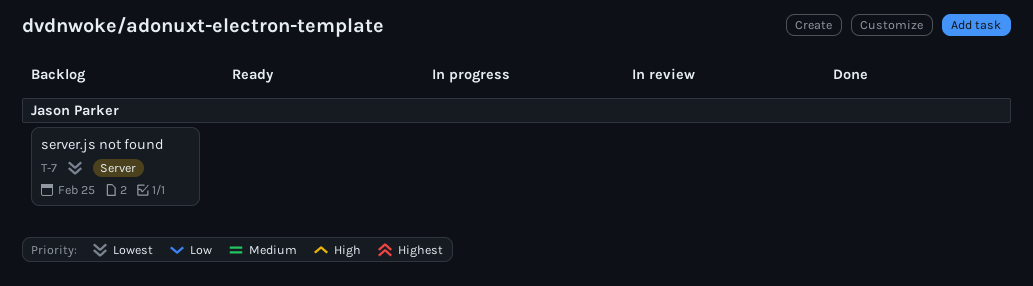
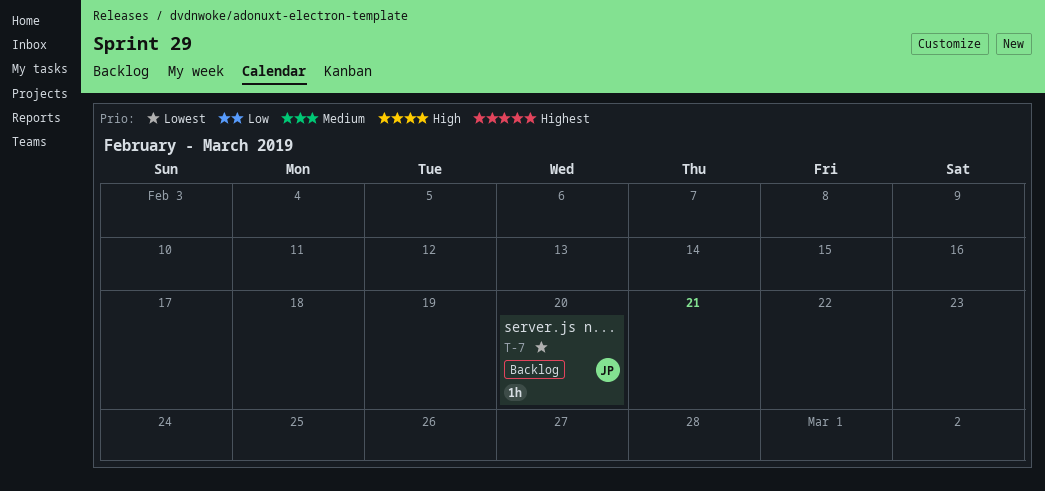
T-7, due: Feb 25 -> Feb 20

